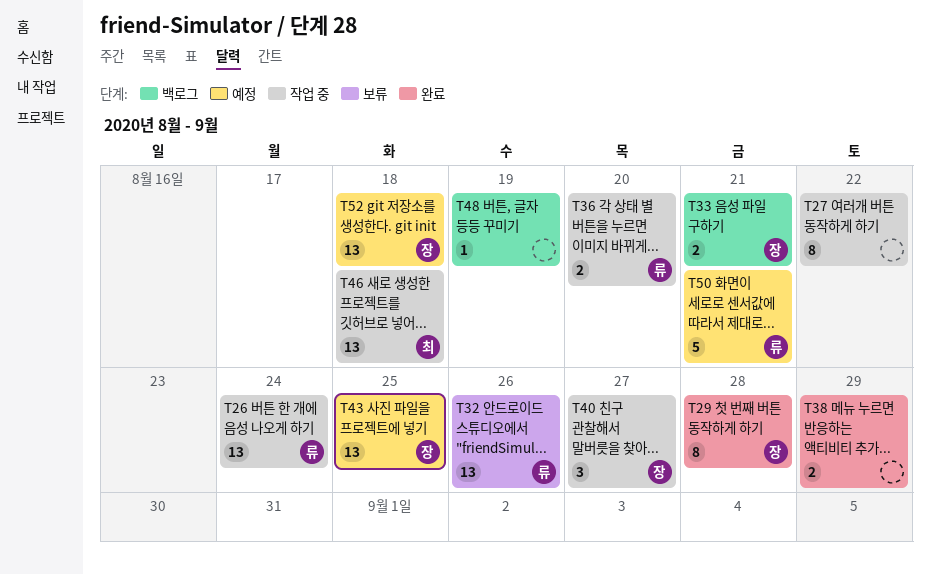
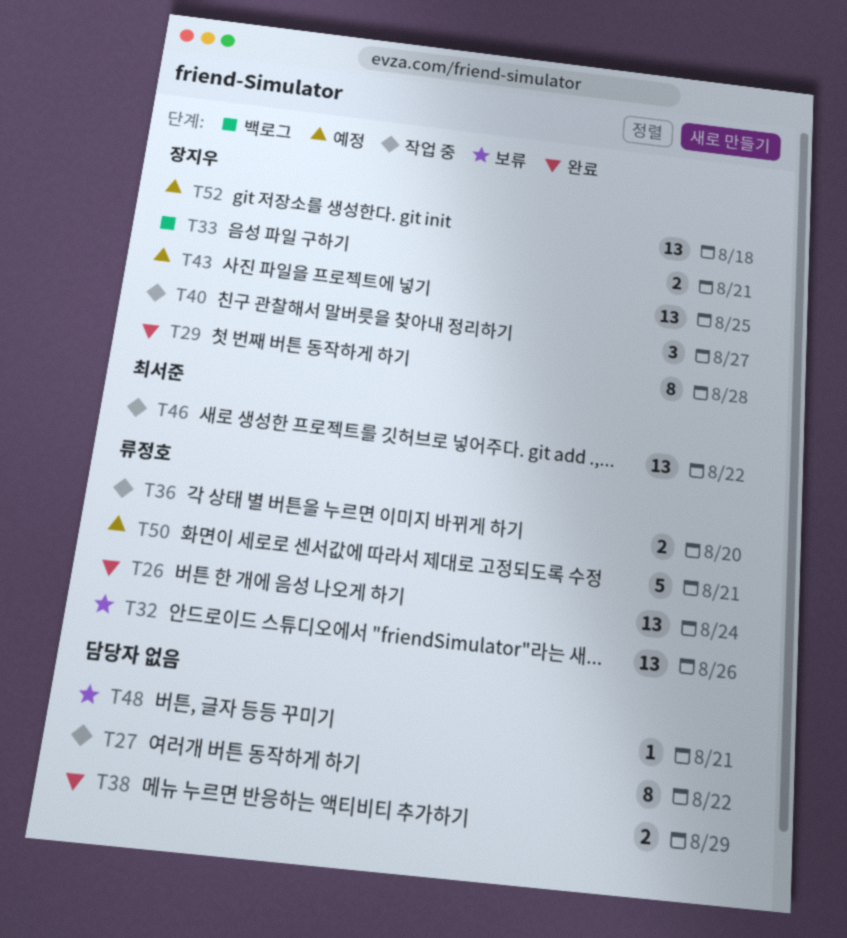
T26, status: 작업 중 -> 완료
T46, due: Aug 18 -> Aug 22
T48, status: 백로그 -> 보류
T48, due: Aug 19 -> Aug 21

